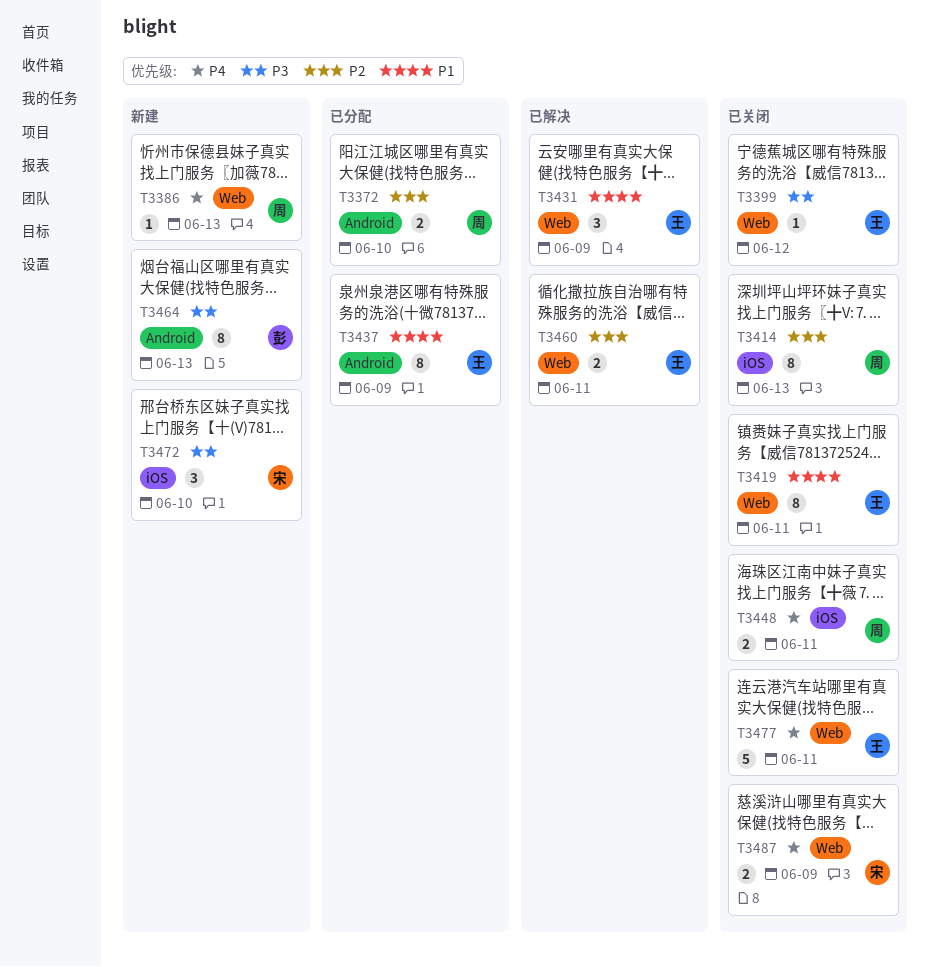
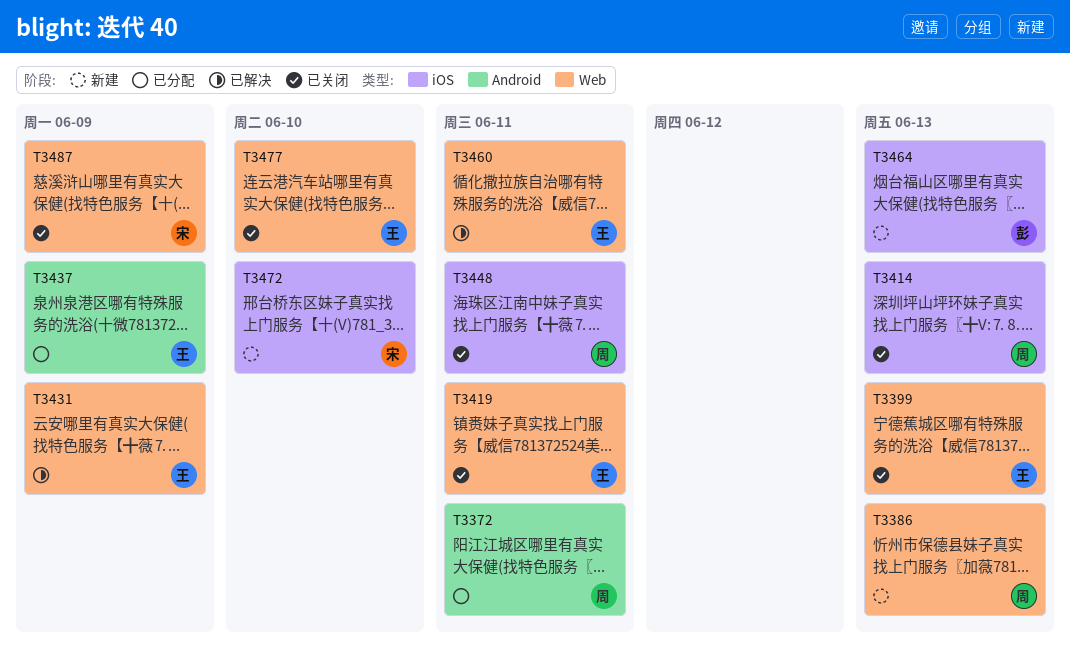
T3372, due: Jun 10 -> Jun 11
T3399, due: Jun 12 -> Jun 13
T3464, label: Android -> iOS
T3477, due: Jun 11 -> Jun 10

